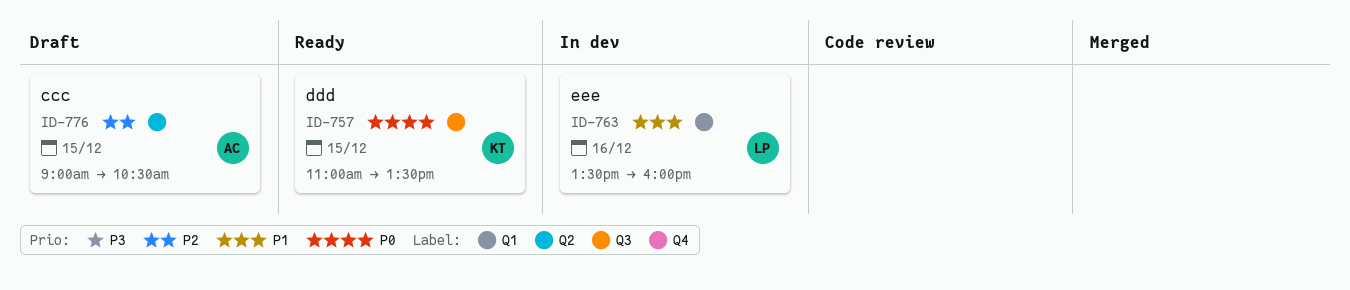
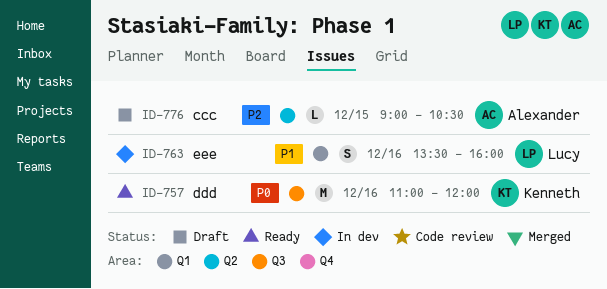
ID-757, day: Dec 15 -> Dec 16
ID-757, ends: 13:30 -> 12:00

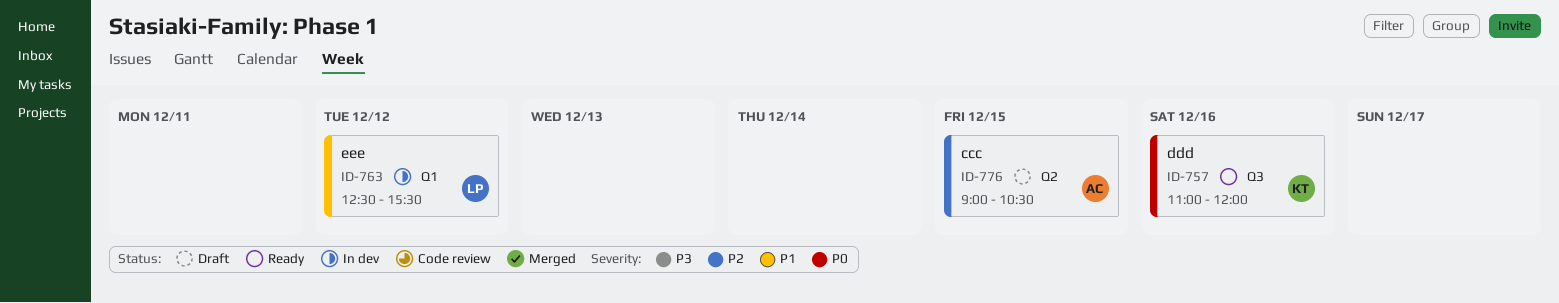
ID-763, day: Dec 16 -> Dec 12
ID-763, begins: 13:30 -> 12:30
ID-763, ends: 16:00 -> 15:30

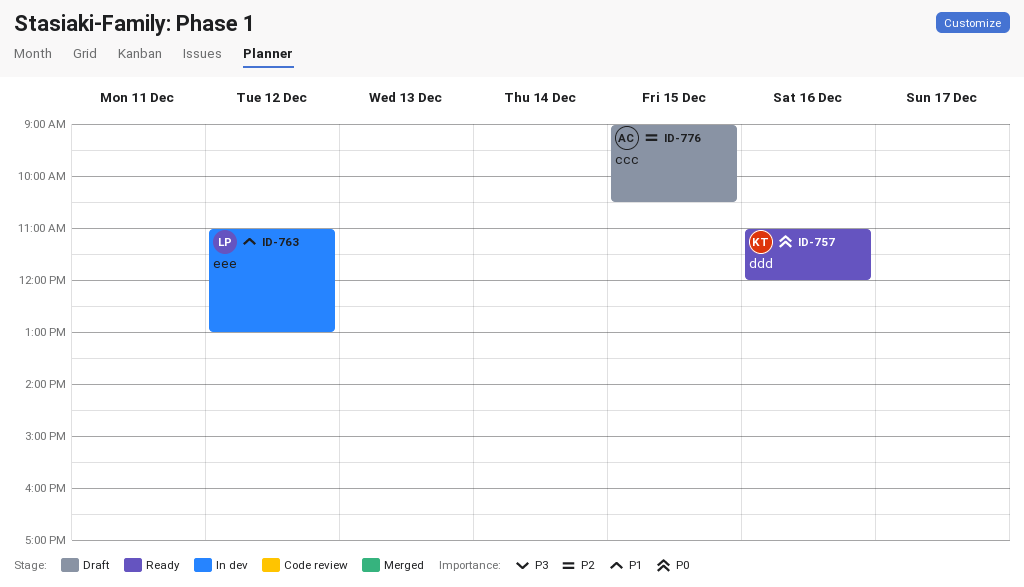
ID-763, begins: 12:30 -> 11:00
ID-763, ends: 15:30 -> 13:00

